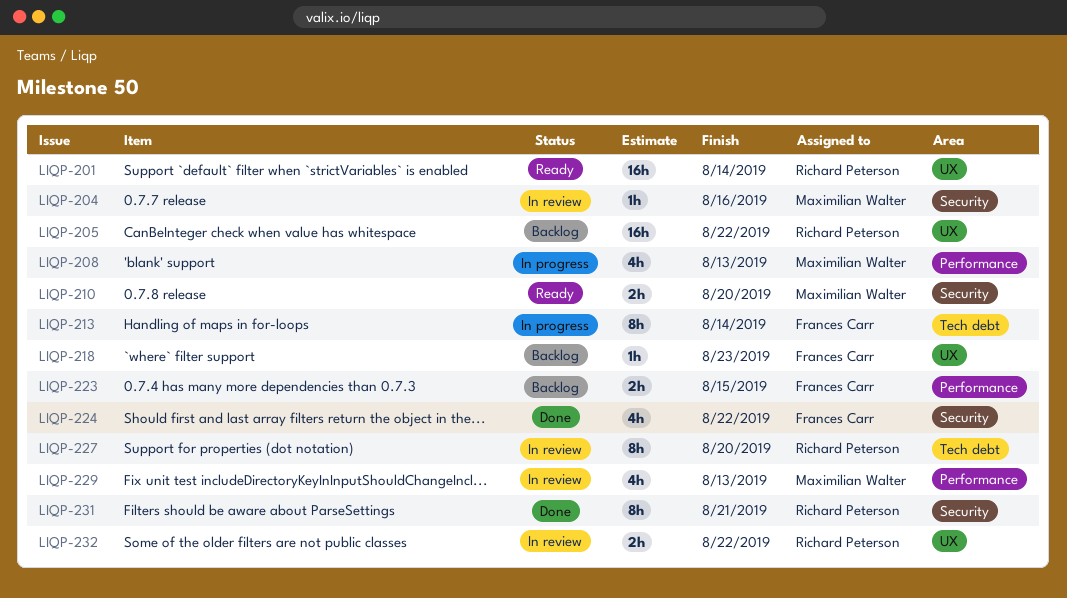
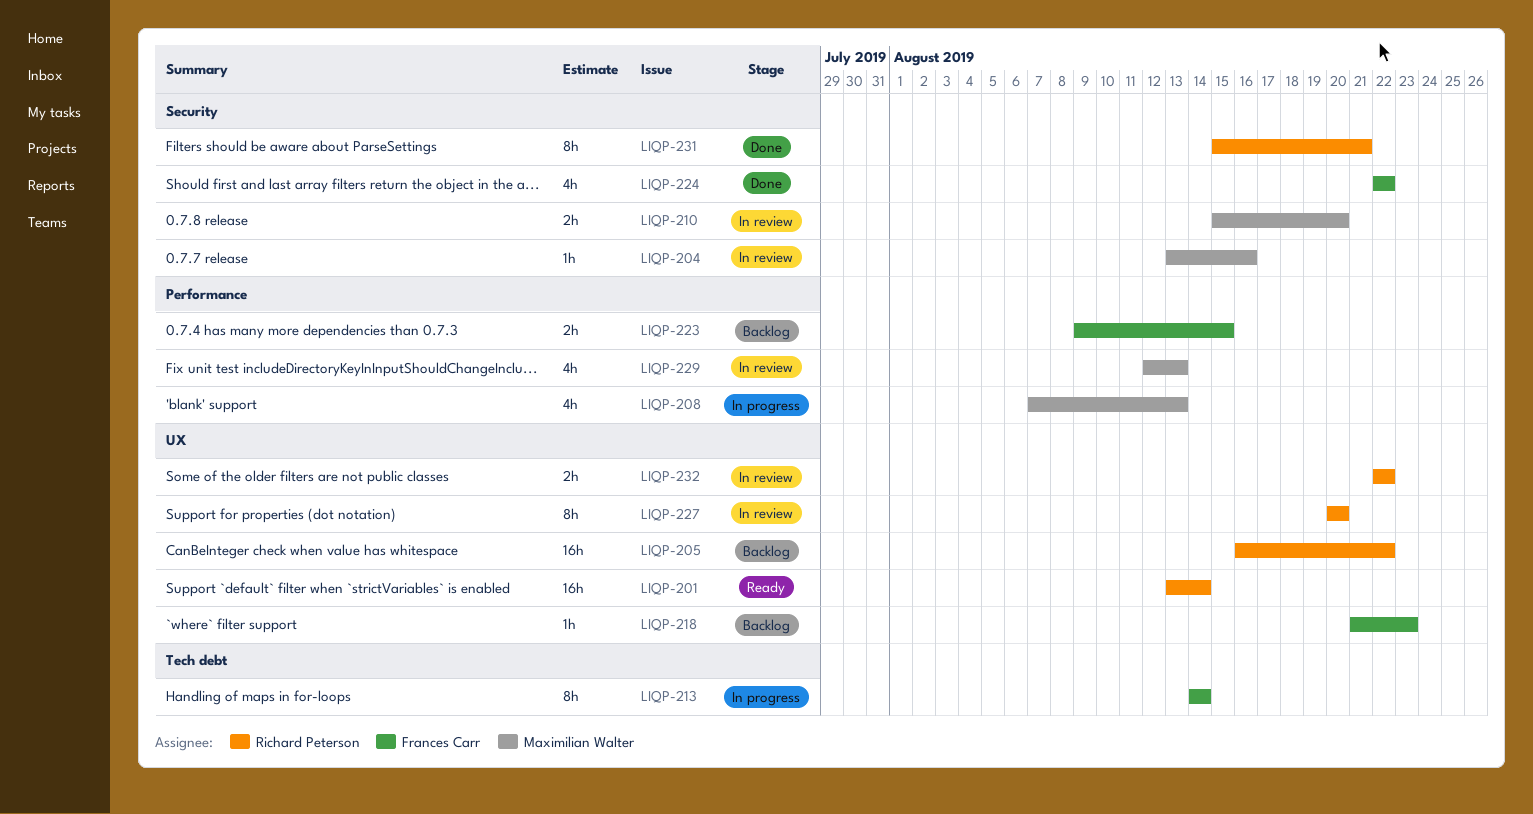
LIQP-210, status: Ready -> In review
LIQP-227, label: Tech debt -> UX

